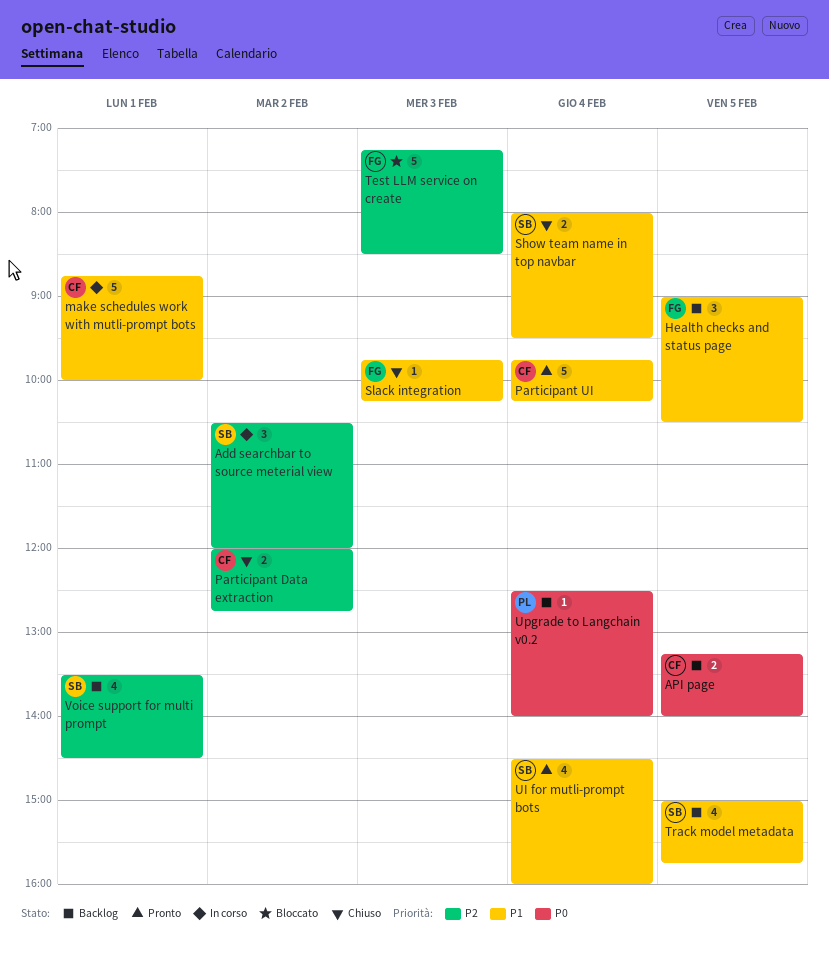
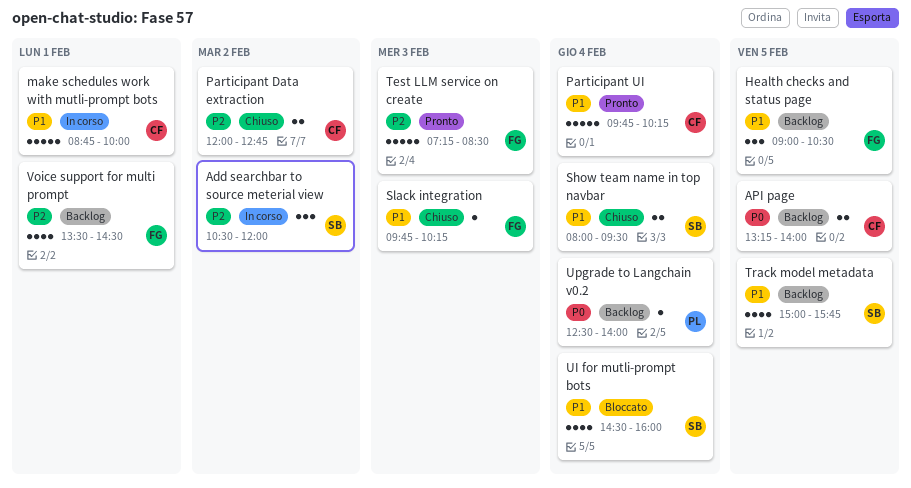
Test LLM service on create, status: Bloccato -> Pronto
UI for mutli-prompt bots, status: Pronto -> Bloccato
Voice support for multi prompt, owner: SB -> FG

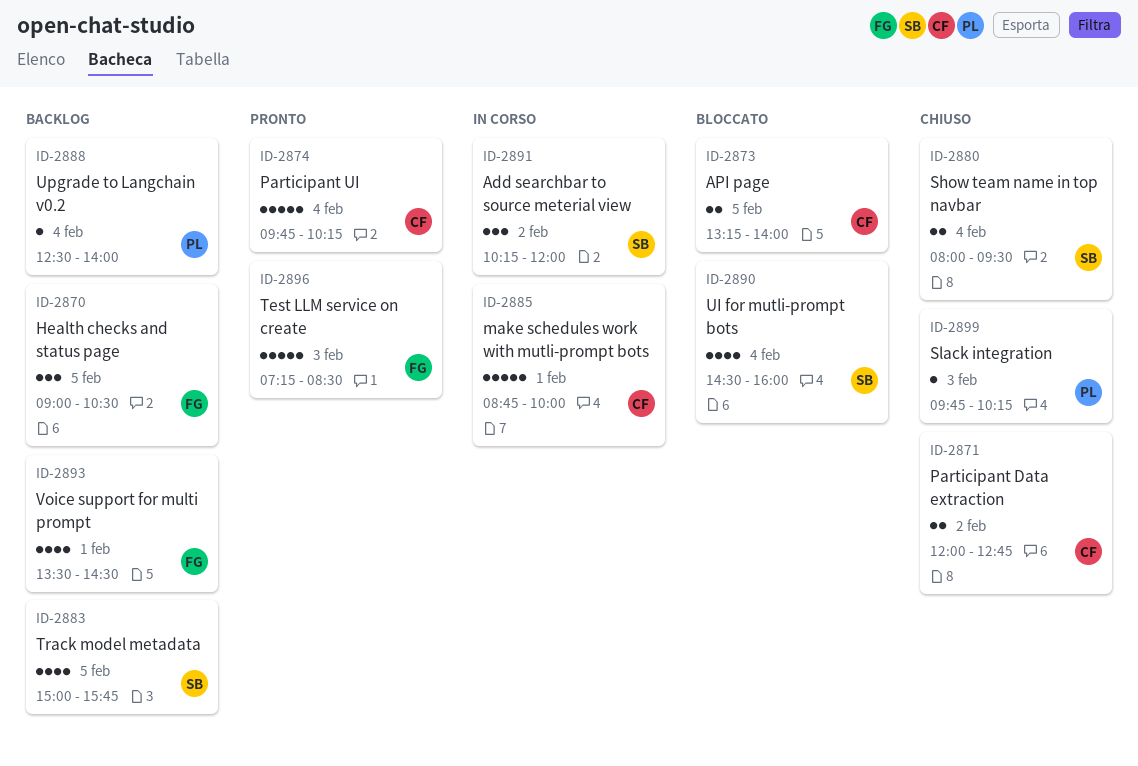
Add searchbar to source meterial view, begins: 10:30 -> 10:15
API page, status: Backlog -> Bloccato
Slack integration, owner: FG -> PL

